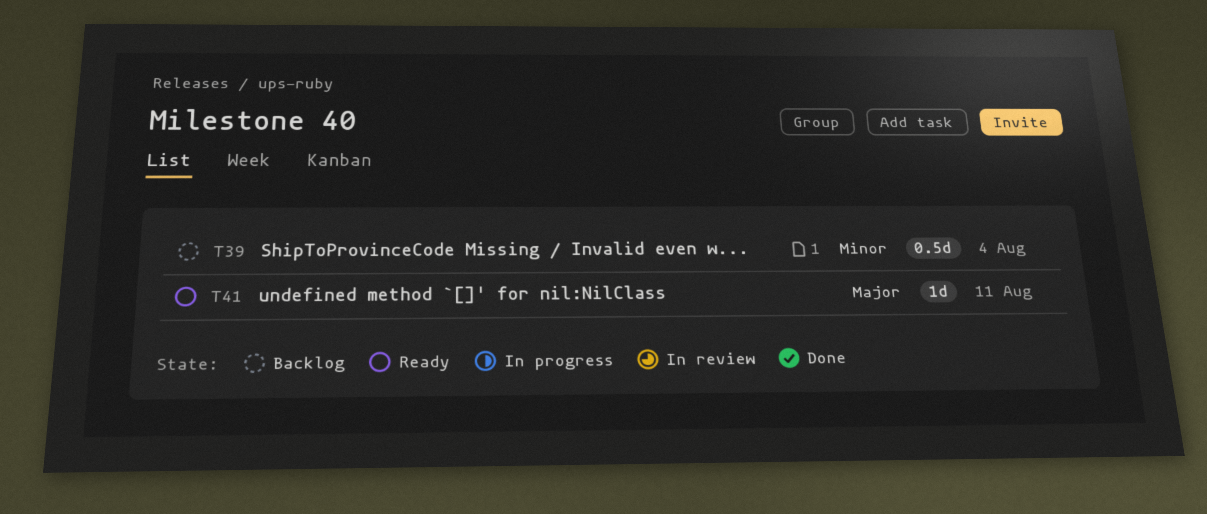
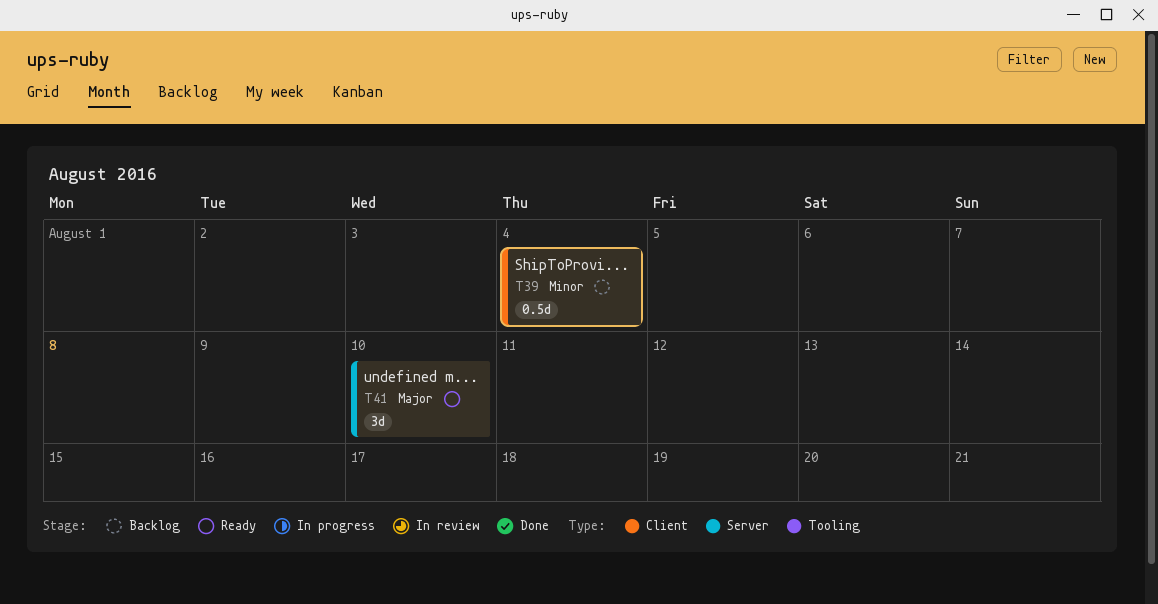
T41, estimate: 1d -> 3d
T41, due: Aug 11 -> Aug 10

